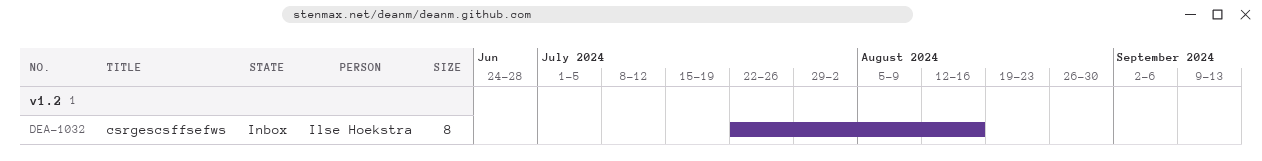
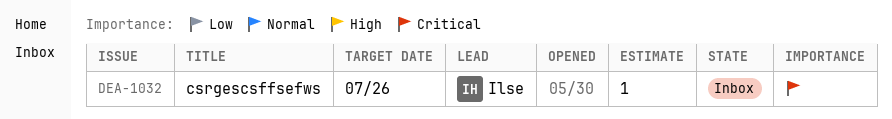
DEA-1032, estimate: 8 -> 1
DEA-1032, due: Aug 16 -> Jul 26

